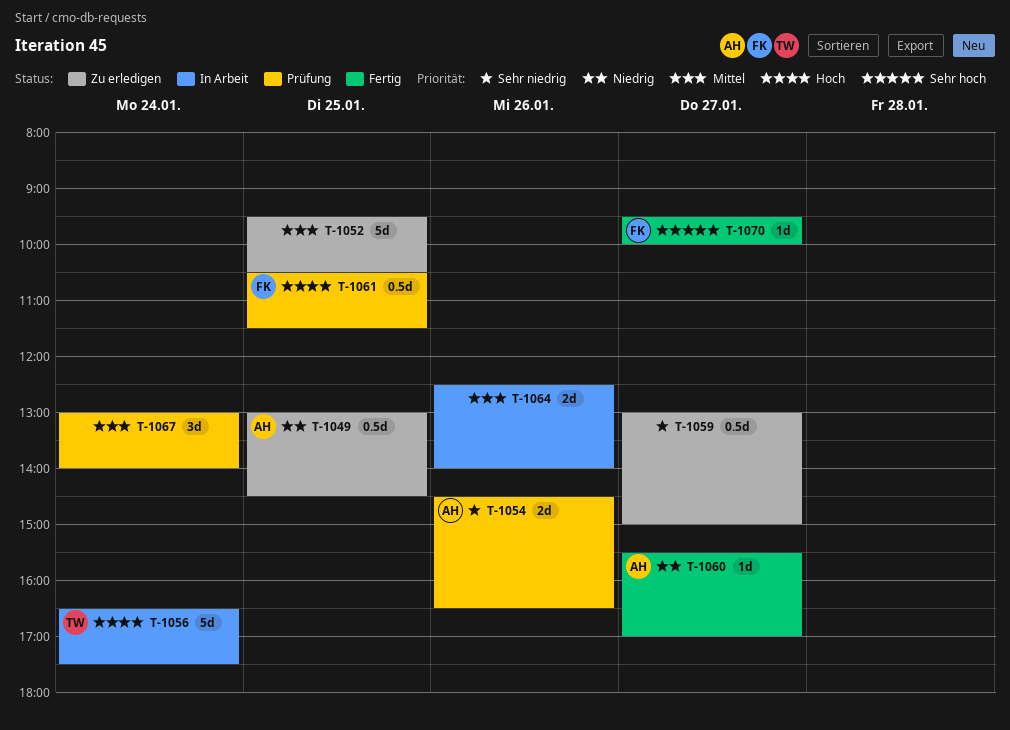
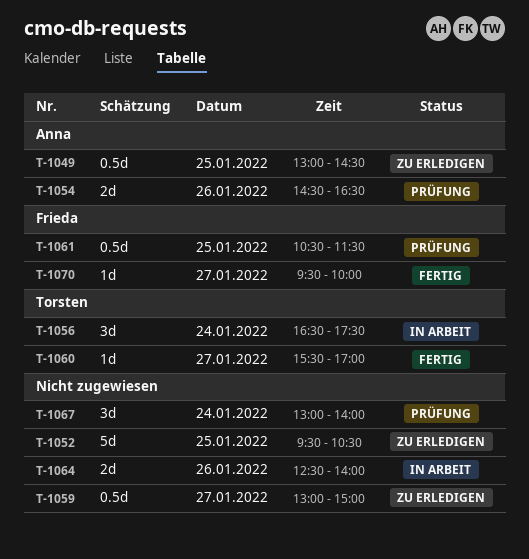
T-1056, estimate: 5d -> 3d
T-1060, owner: Anna -> Torsten

